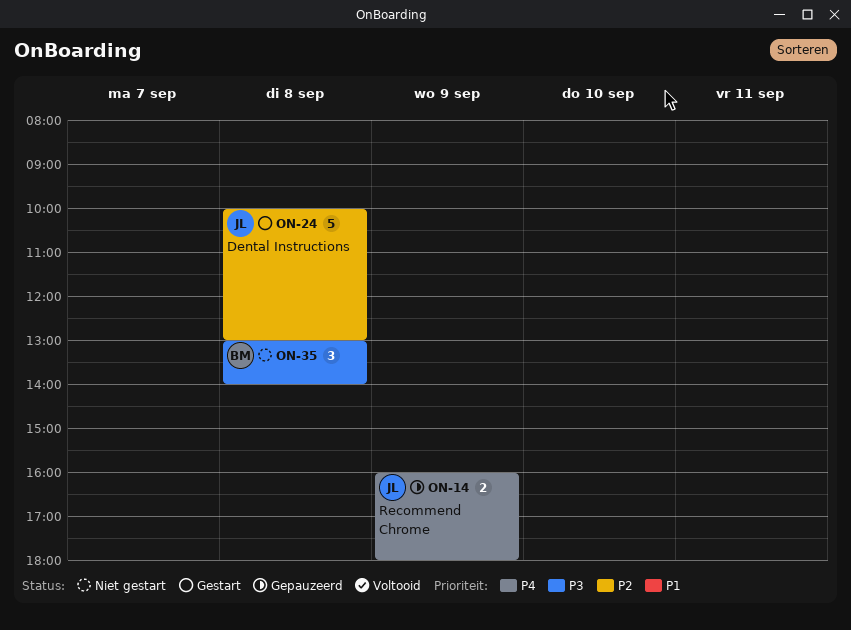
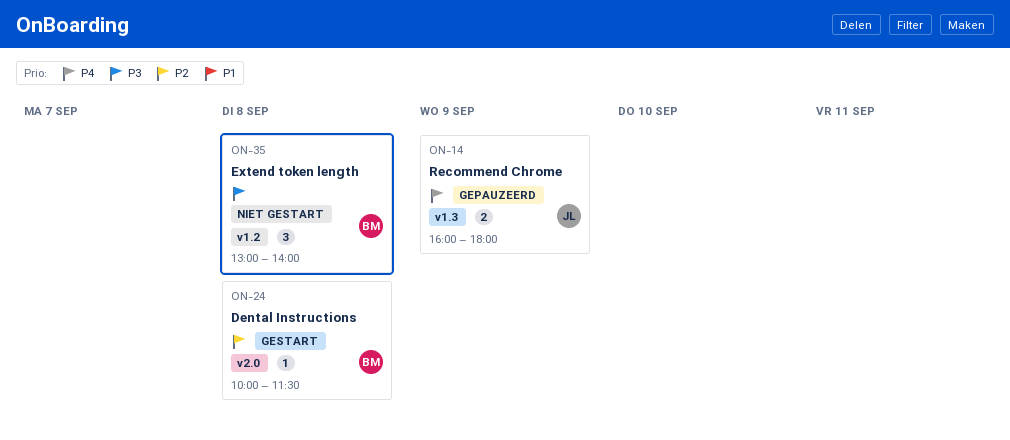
ON-24, owner: JL -> BM
ON-24, estimate: 5 -> 1
ON-24, ends: 13:00 -> 11:30

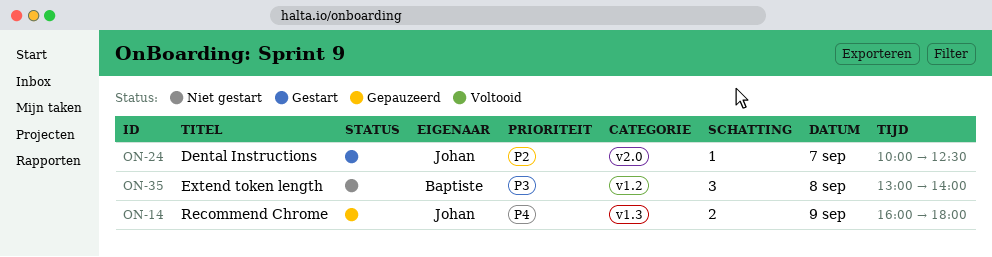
ON-24, owner: Baptiste -> Johan
ON-24, day: Sep 8 -> Sep 7
ON-24, ends: 11:30 -> 12:30

